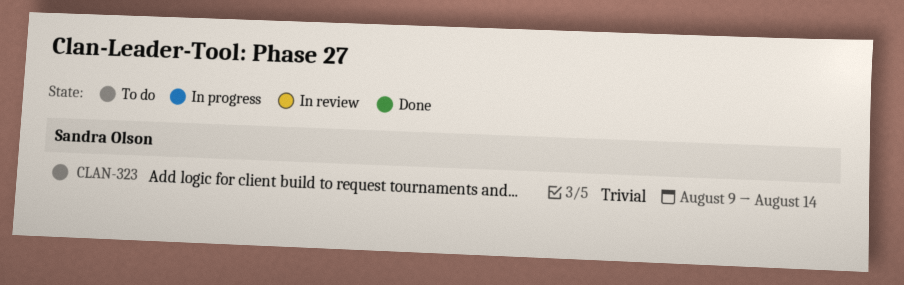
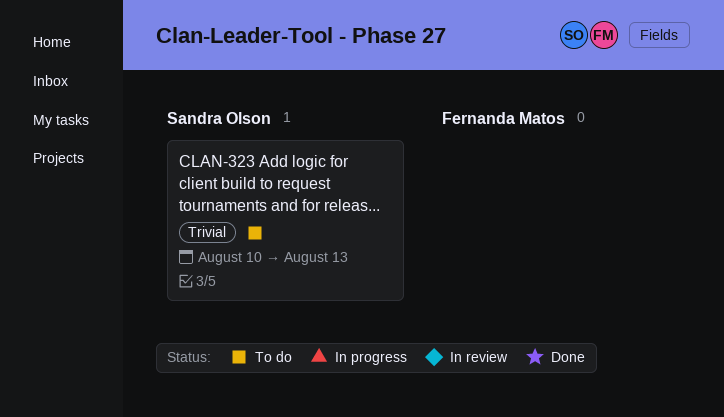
CLAN-323, start: Aug 9 -> Aug 10
CLAN-323, due: Aug 14 -> Aug 13

